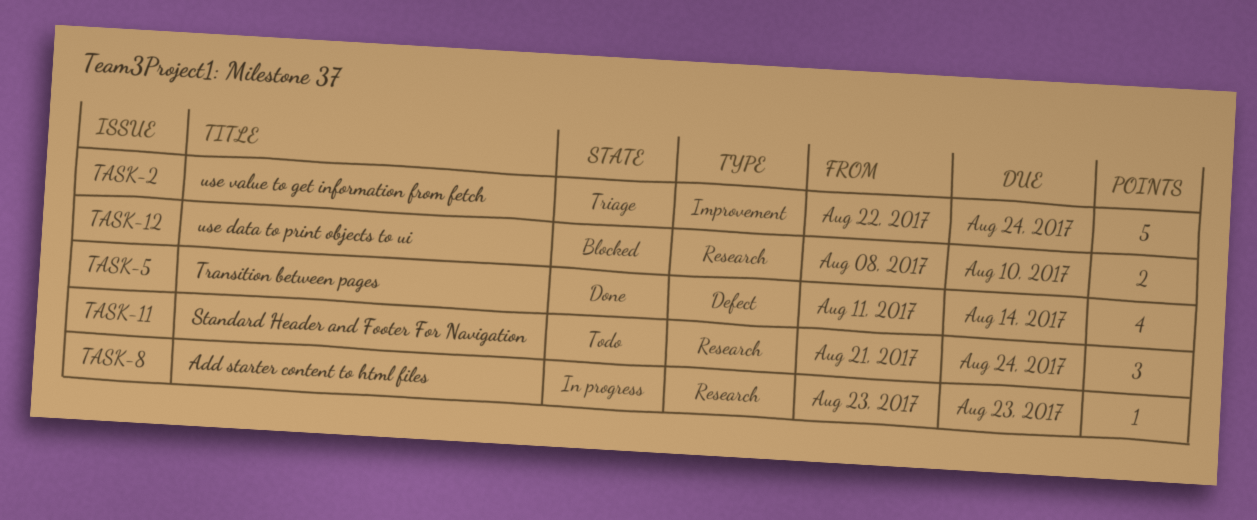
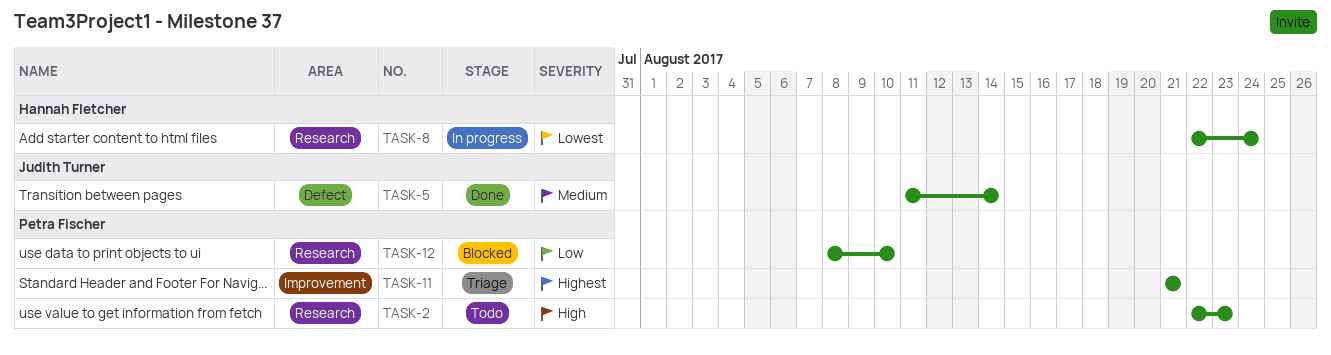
TASK-2, status: Triage -> Todo
TASK-2, label: Improvement -> Research
TASK-2, due: Aug 24 -> Aug 23
TASK-8, start: Aug 23 -> Aug 22
TASK-8, due: Aug 23 -> Aug 24
TASK-11, status: Todo -> Triage
TASK-11, label: Research -> Improvement
TASK-11, due: Aug 24 -> Aug 21

